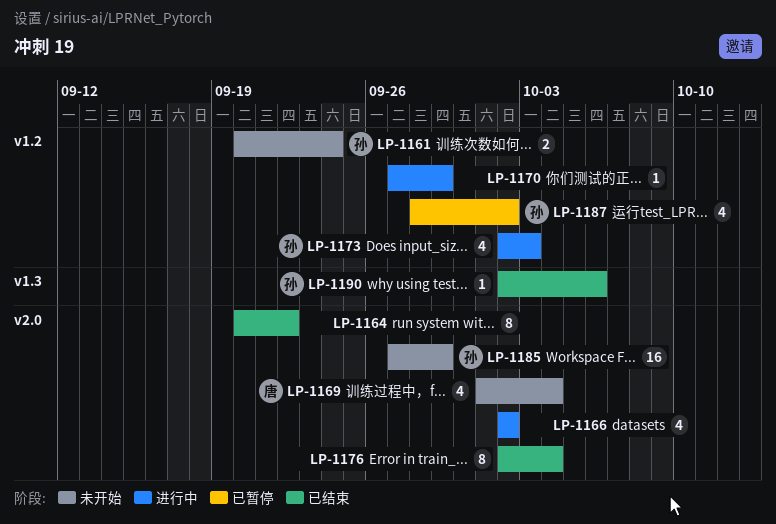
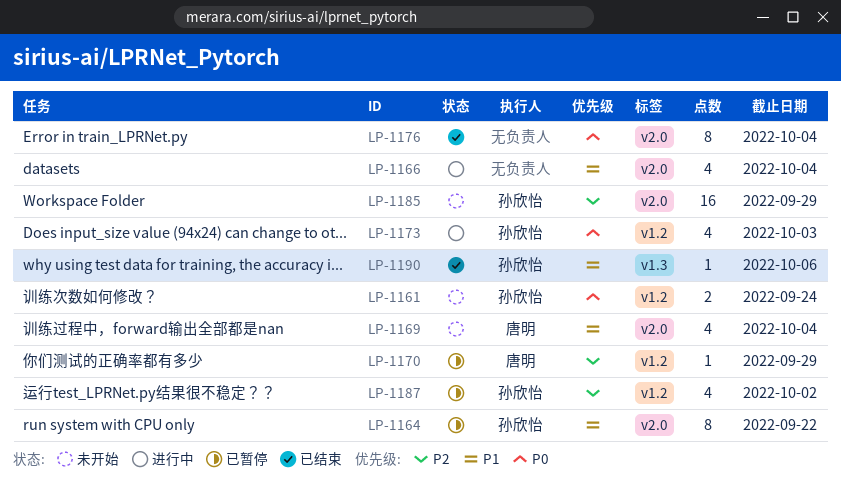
LP-1164, status: 已结束 -> 已暂停
LP-1164, owner: none -> 孙欣怡
LP-1166, due: Oct 2 -> Oct 4
LP-1170, status: 进行中 -> 已暂停
LP-1170, owner: none -> 唐明

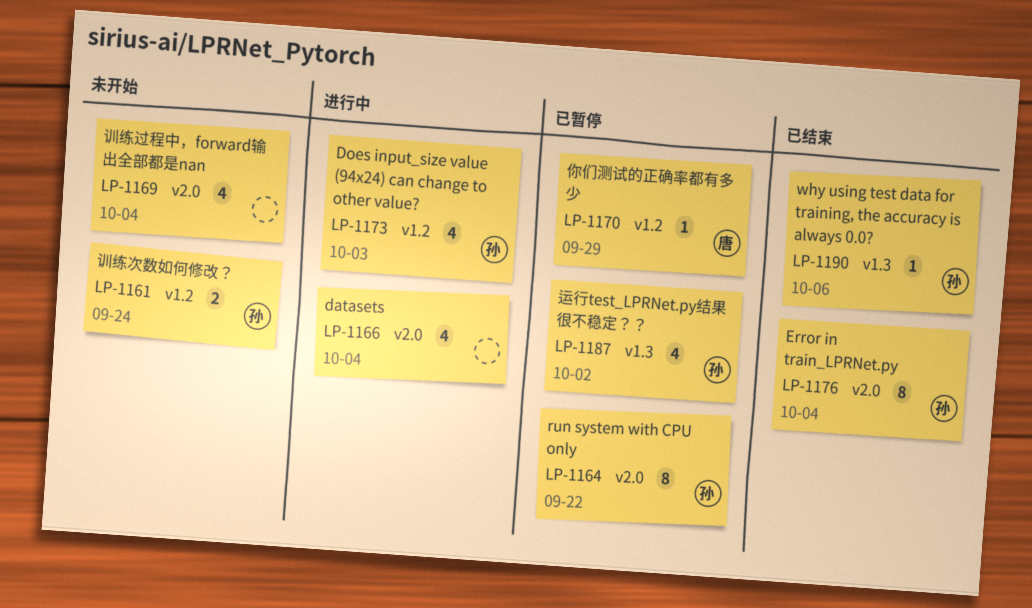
LP-1169, owner: 唐明 -> none
LP-1176, owner: none -> 孙欣怡
LP-1185: present -> none
LP-1187, label: v1.2 -> v1.3

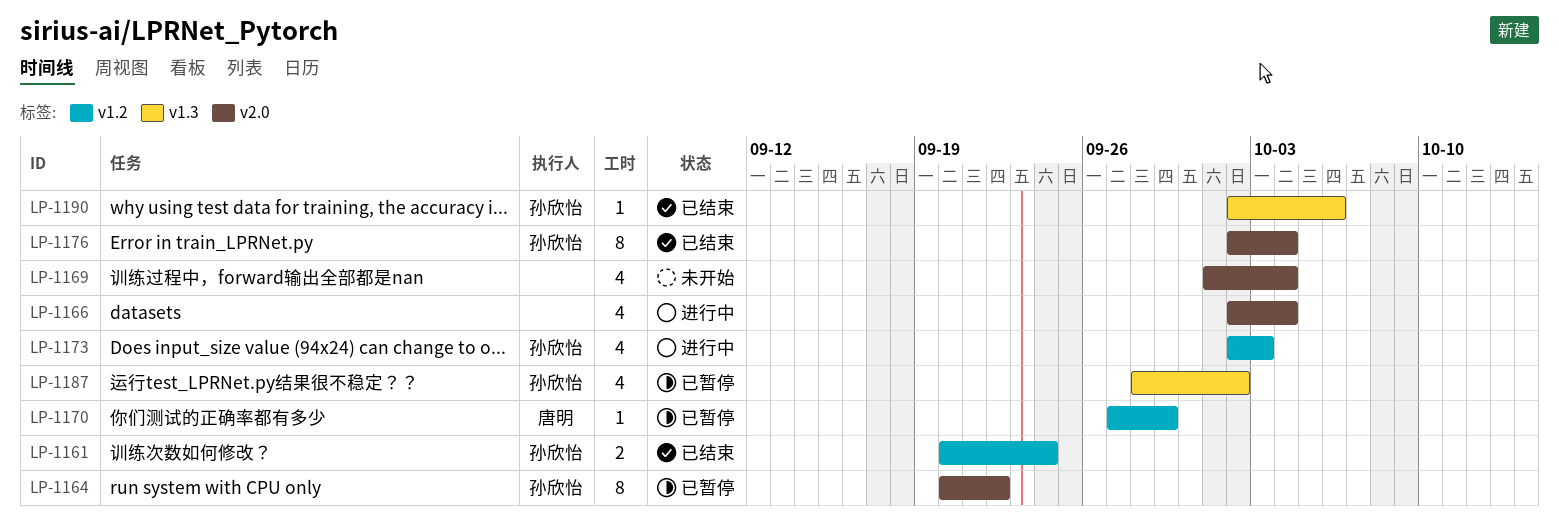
LP-1161, status: 未开始 -> 已结束

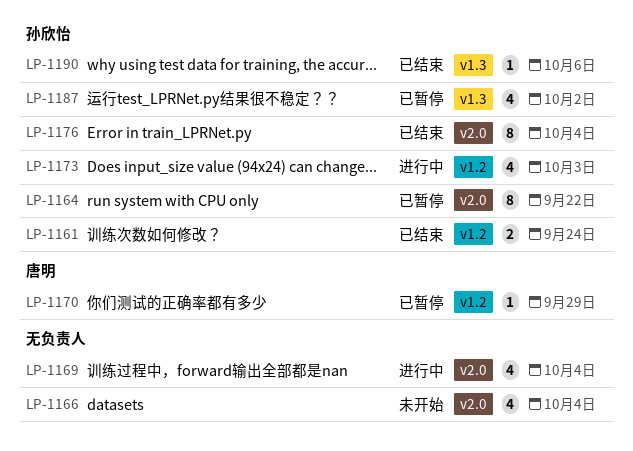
LP-1166, status: 进行中 -> 未开始
LP-1169, status: 未开始 -> 进行中

